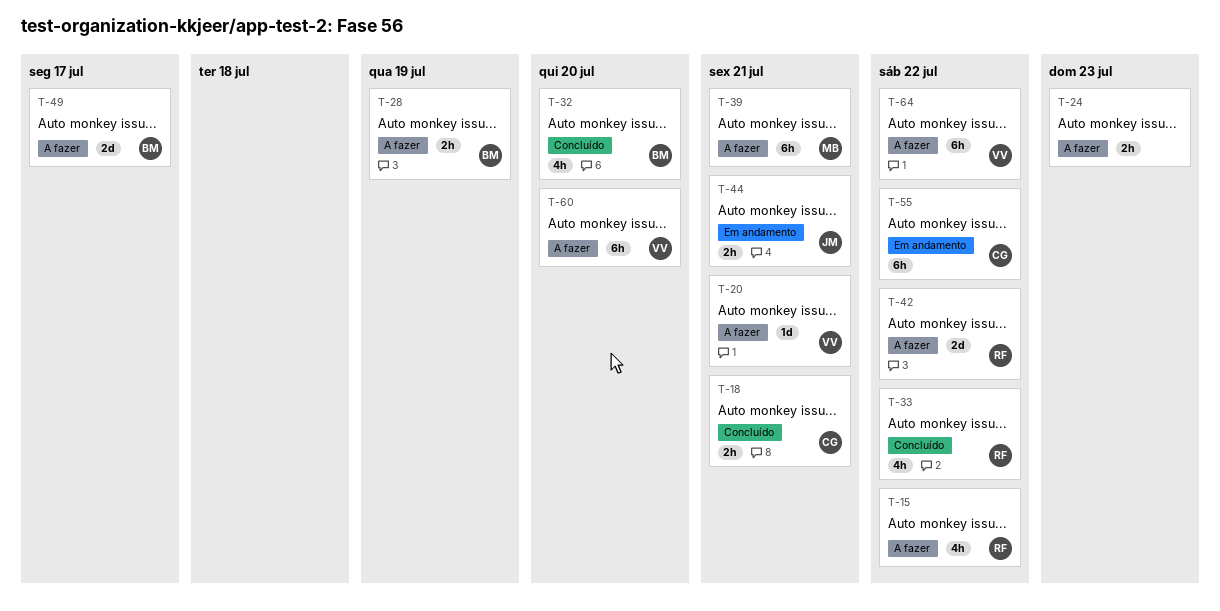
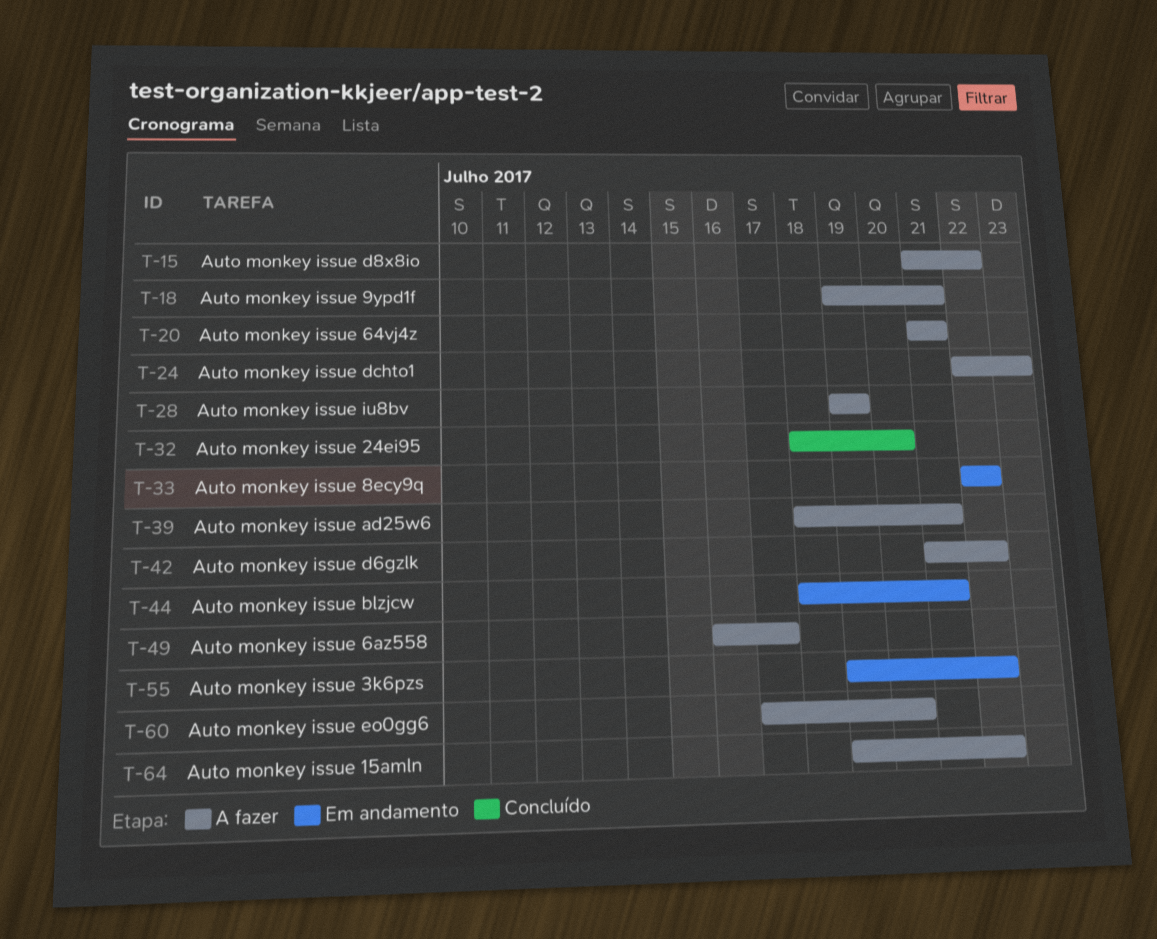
T-18, status: Concluído -> A fazer
T-33, status: Concluído -> Em andamento

